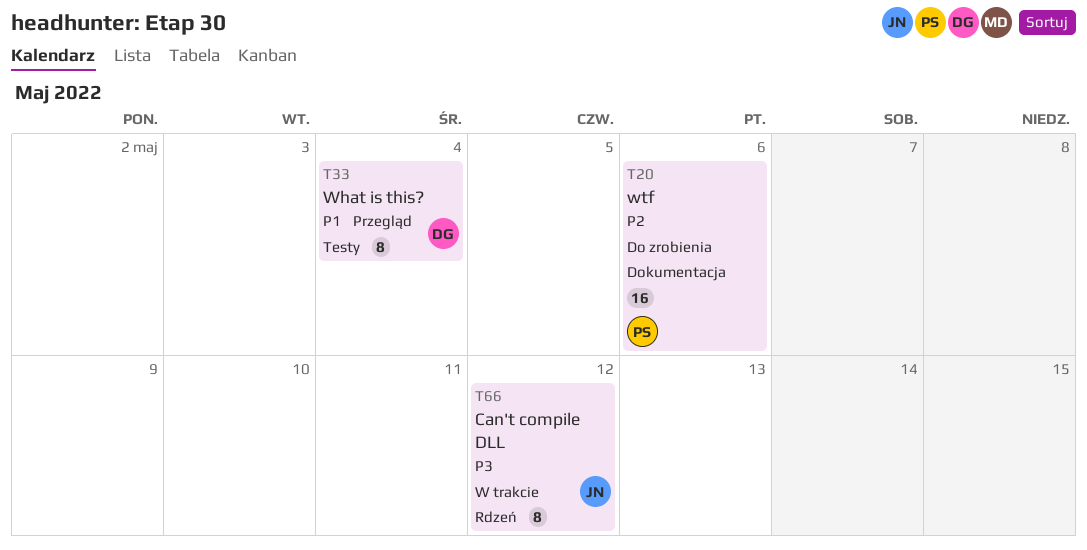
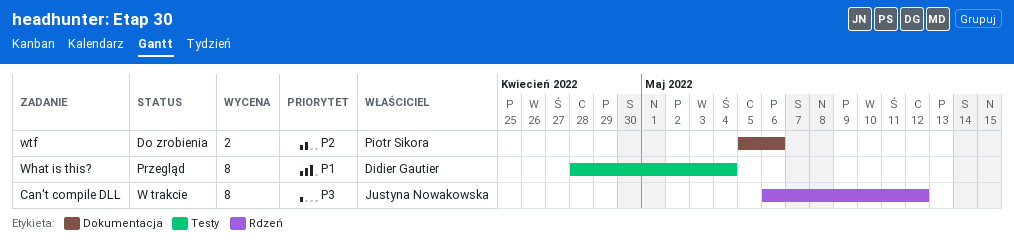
wtf, estimate: 16 -> 2

